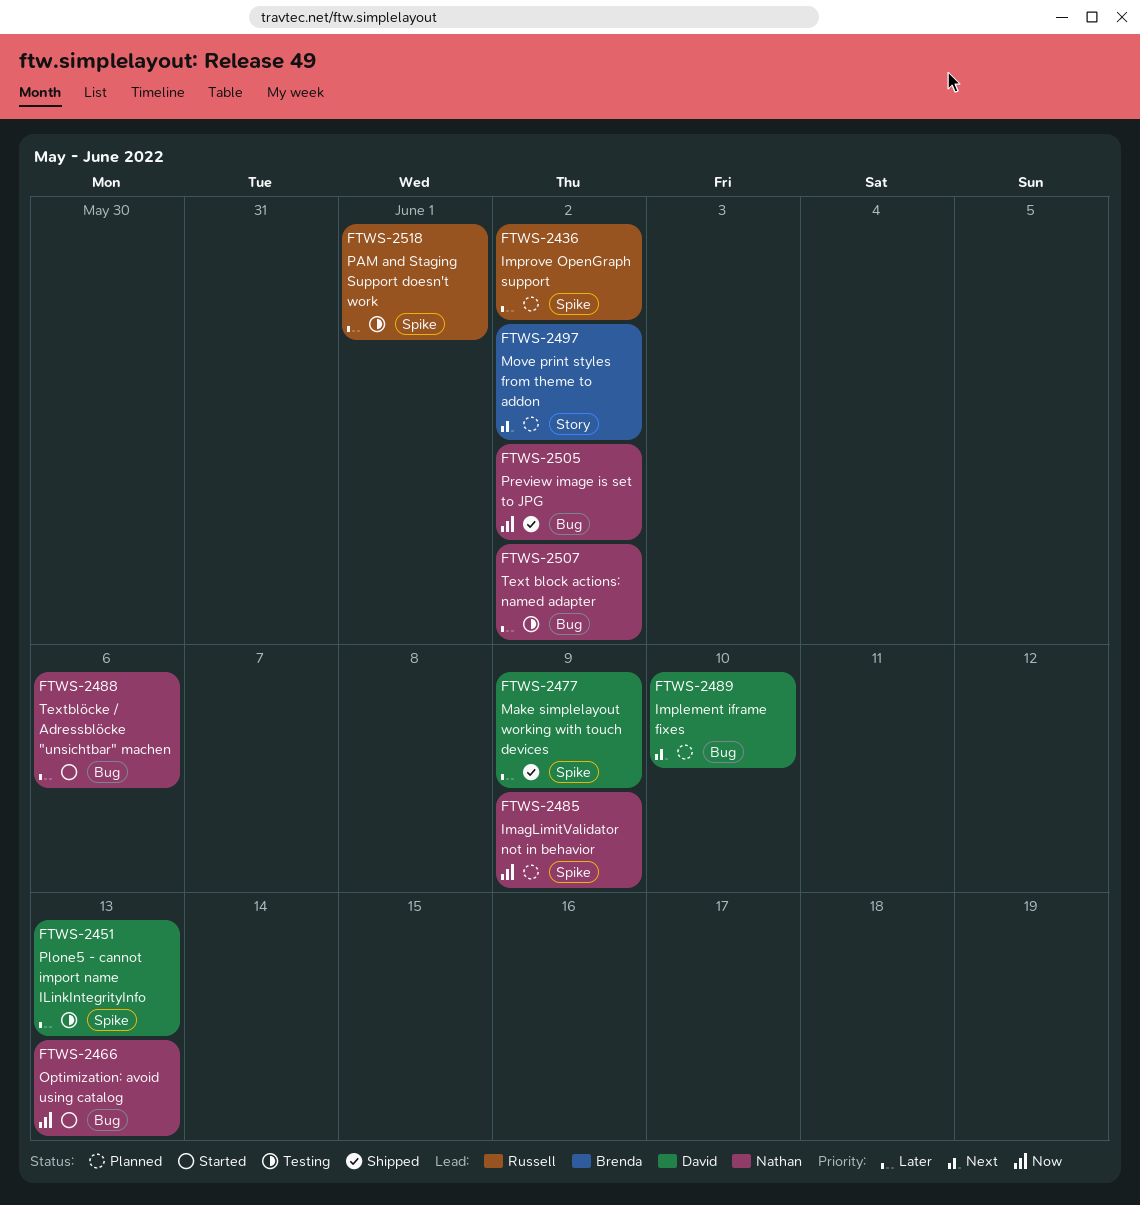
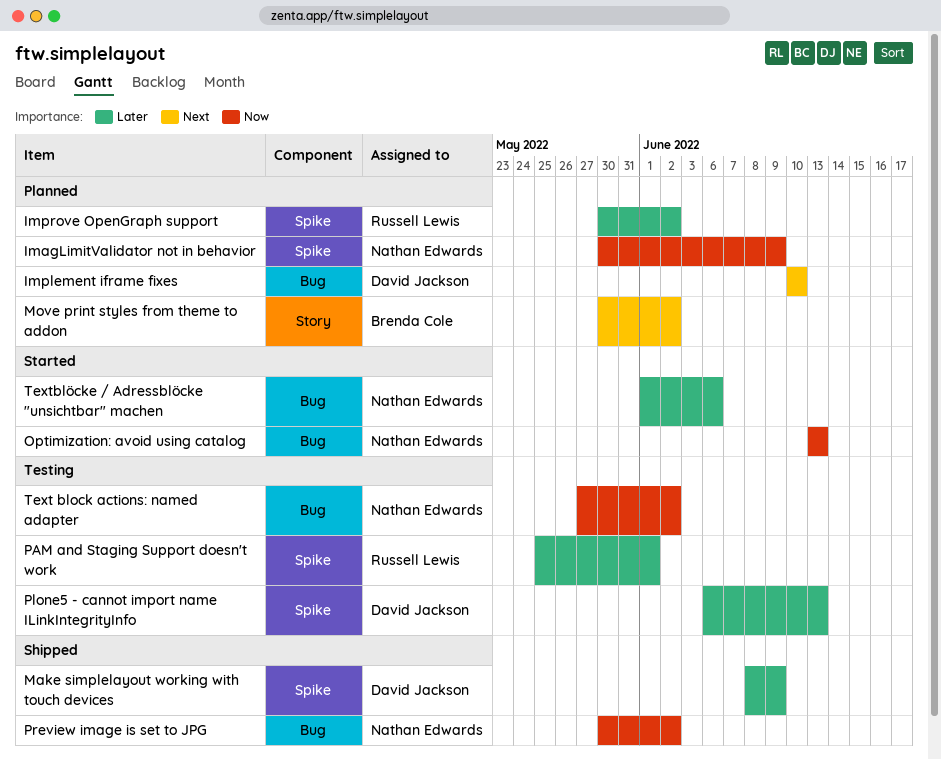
Text block actions: named adapter, priority: Later -> Now

